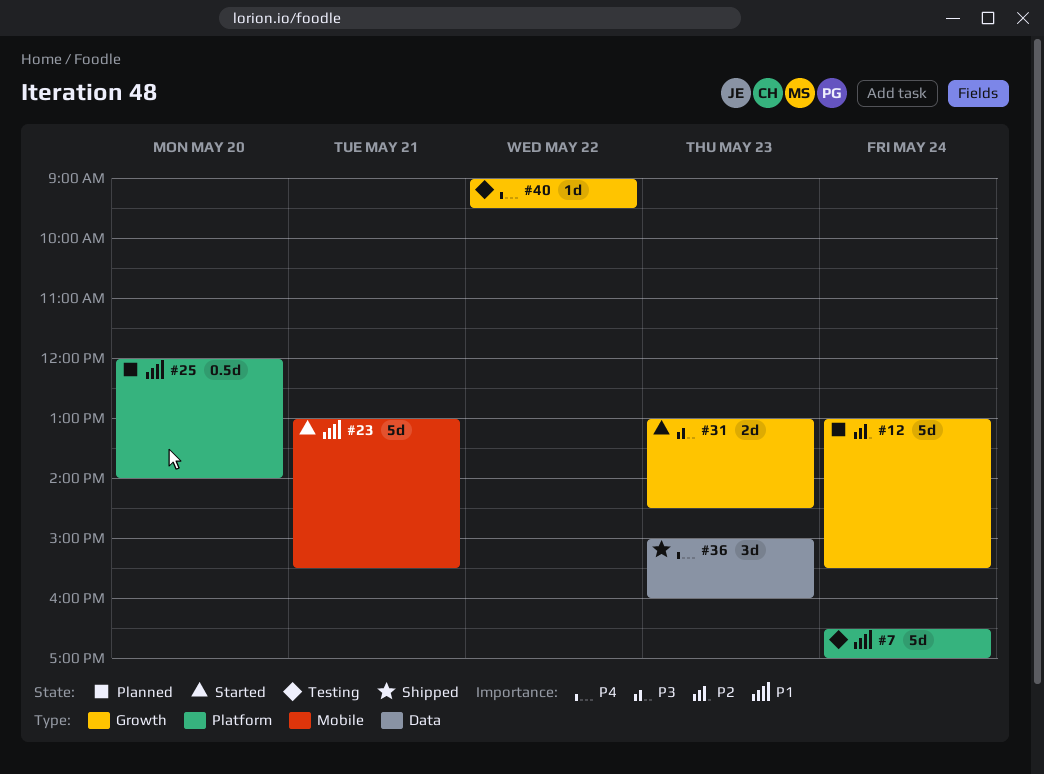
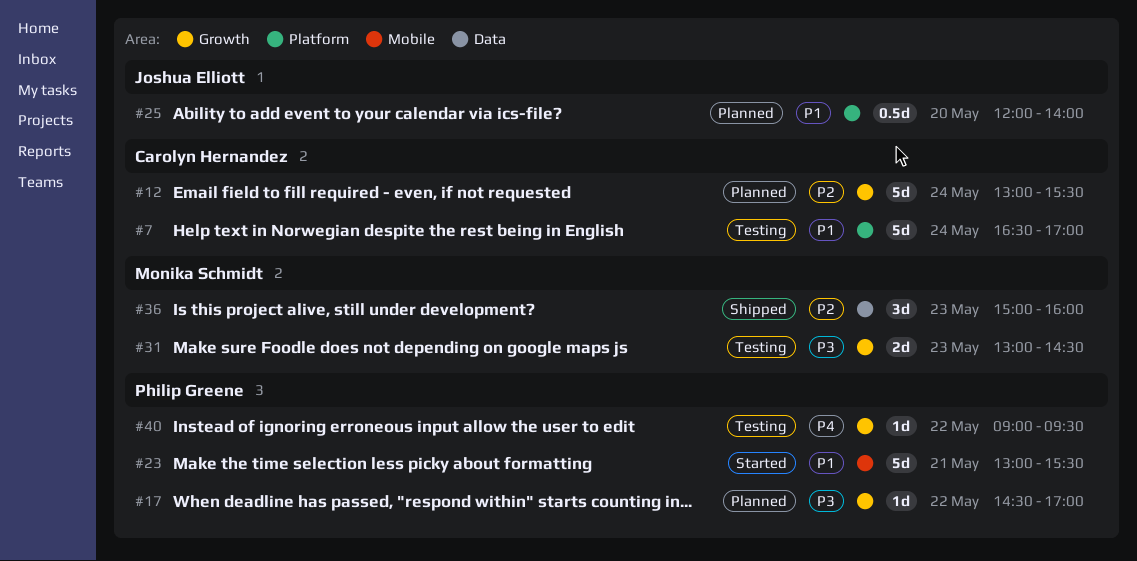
#17: none -> present
#31, status: Started -> Testing
#36, priority: P4 -> P2

